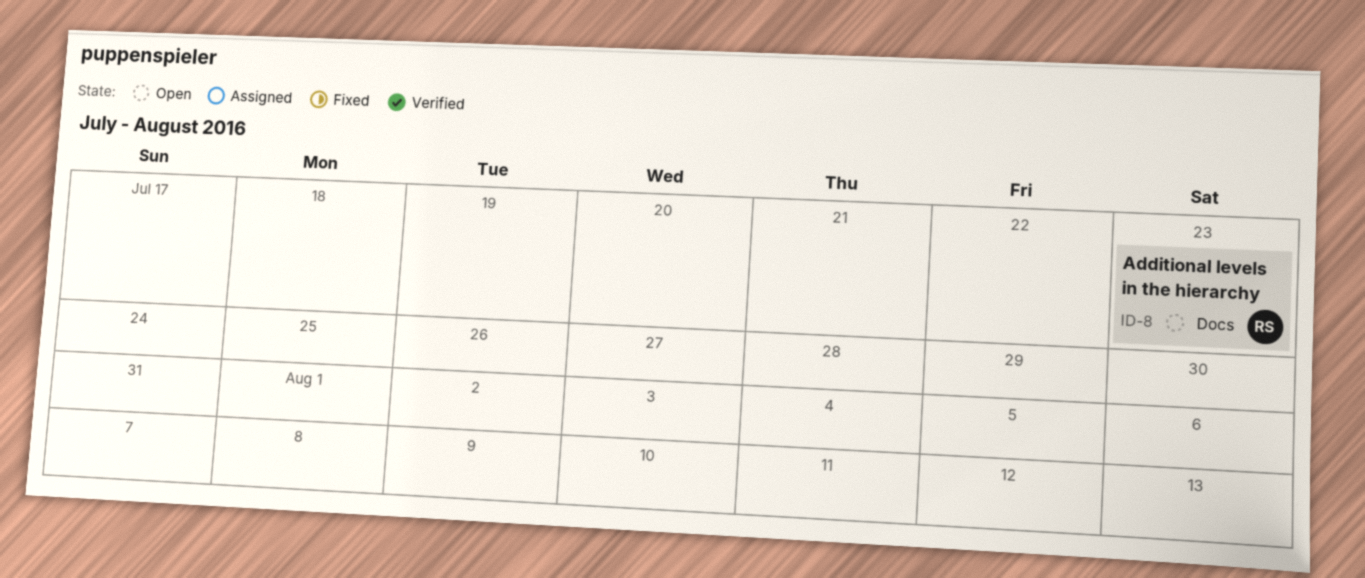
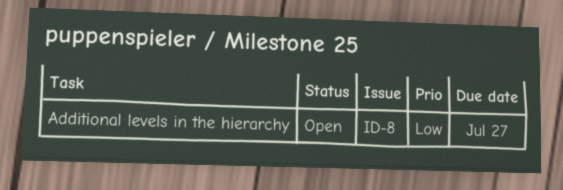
ID-8, due: Jul 23 -> Jul 27

